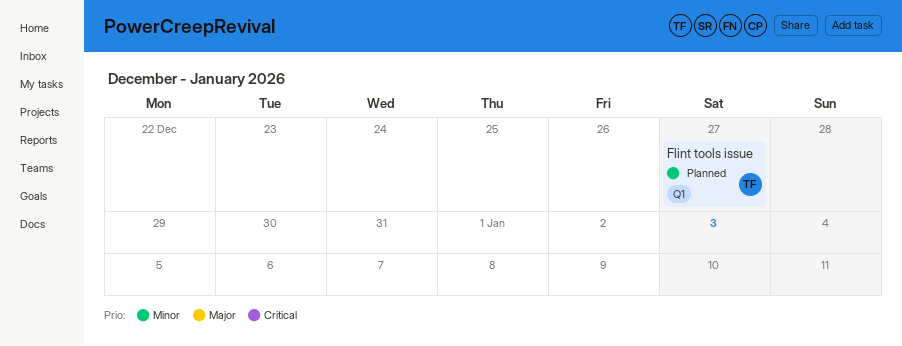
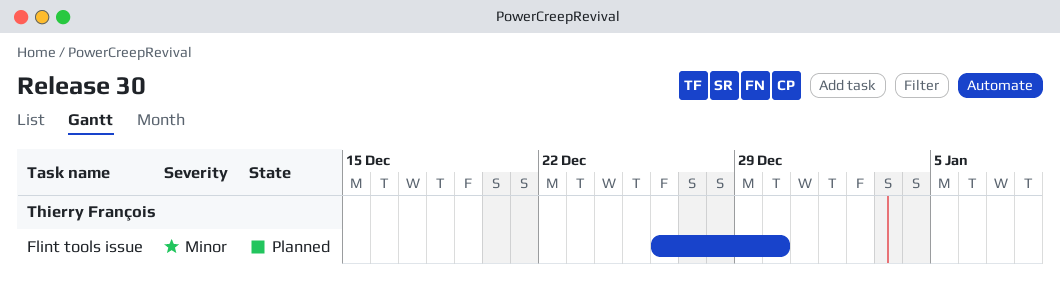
Flint tools issue, due: Dec 27 -> Dec 30

